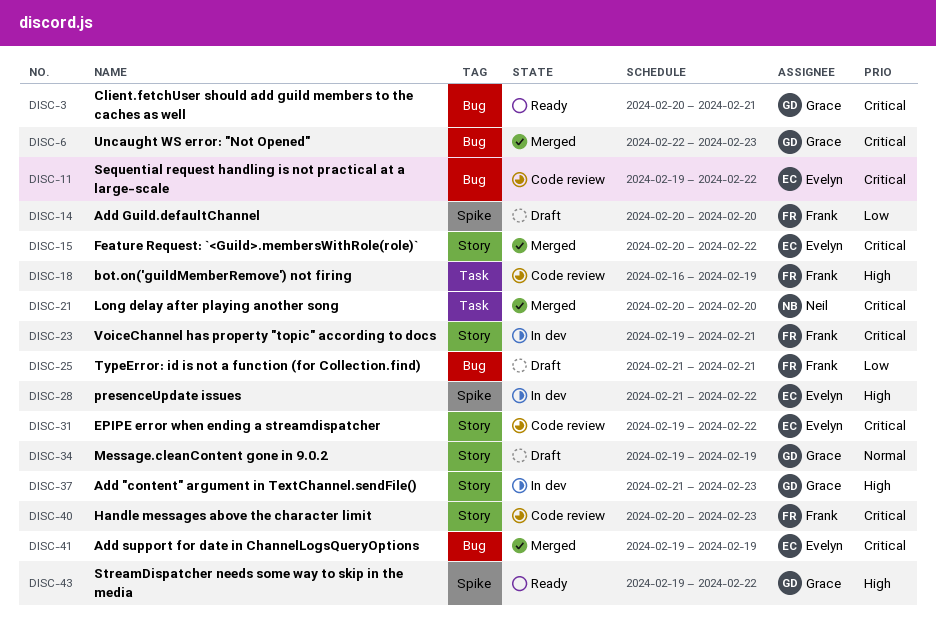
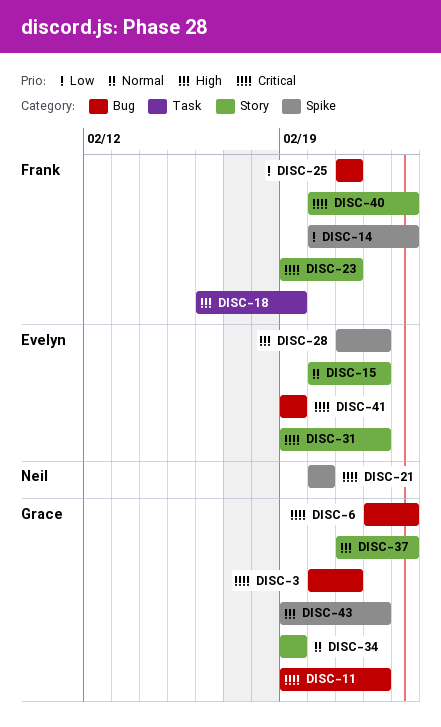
DISC-11, owner: Evelyn -> Grace
DISC-14, due: Feb 20 -> Feb 23
DISC-15, priority: Critical -> Normal
DISC-21, label: Task -> Spike

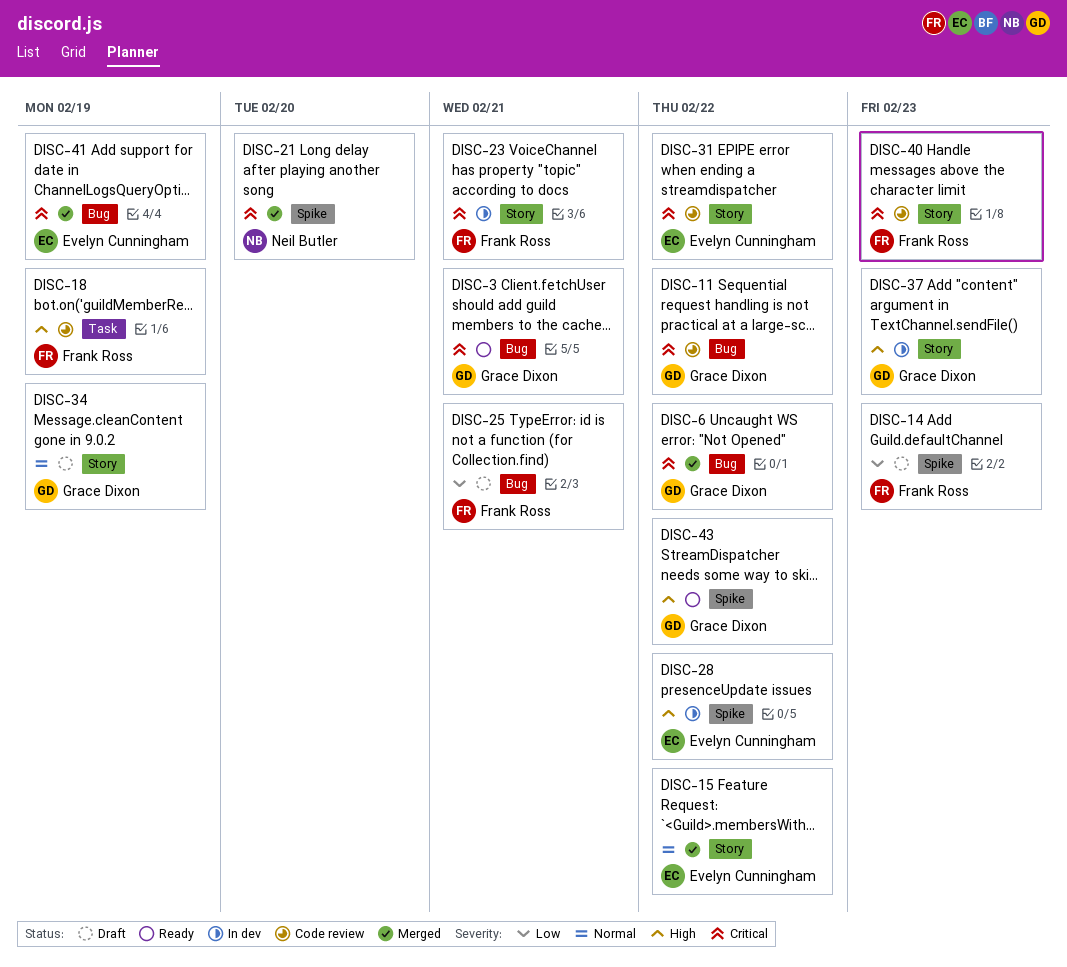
DISC-6, due: Feb 23 -> Feb 22

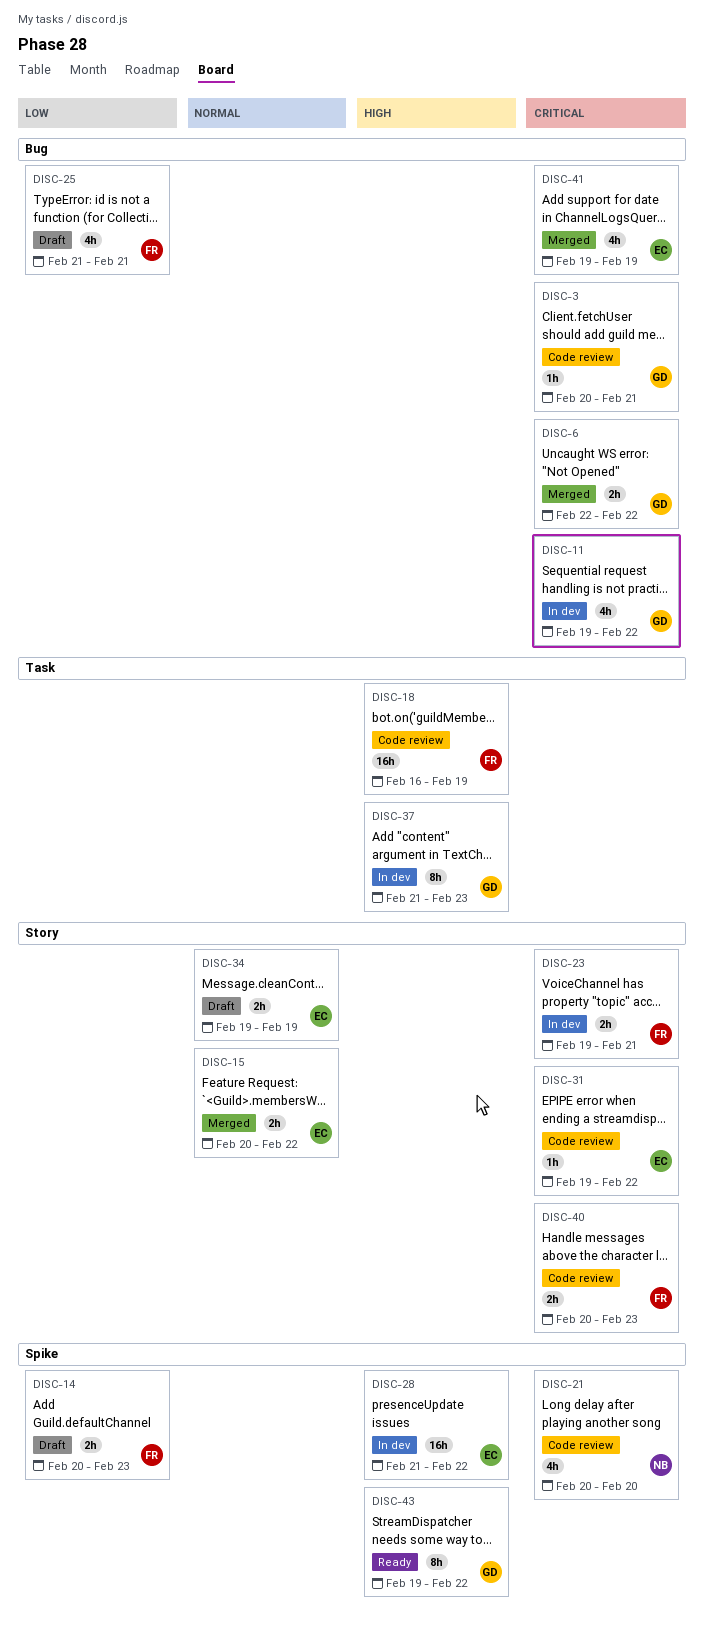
DISC-3, status: Ready -> Code review
DISC-11, status: Code review -> In dev
DISC-21, status: Merged -> Code review
DISC-34, owner: Grace Dixon -> Evelyn Cunningham
DISC-37, label: Story -> Task

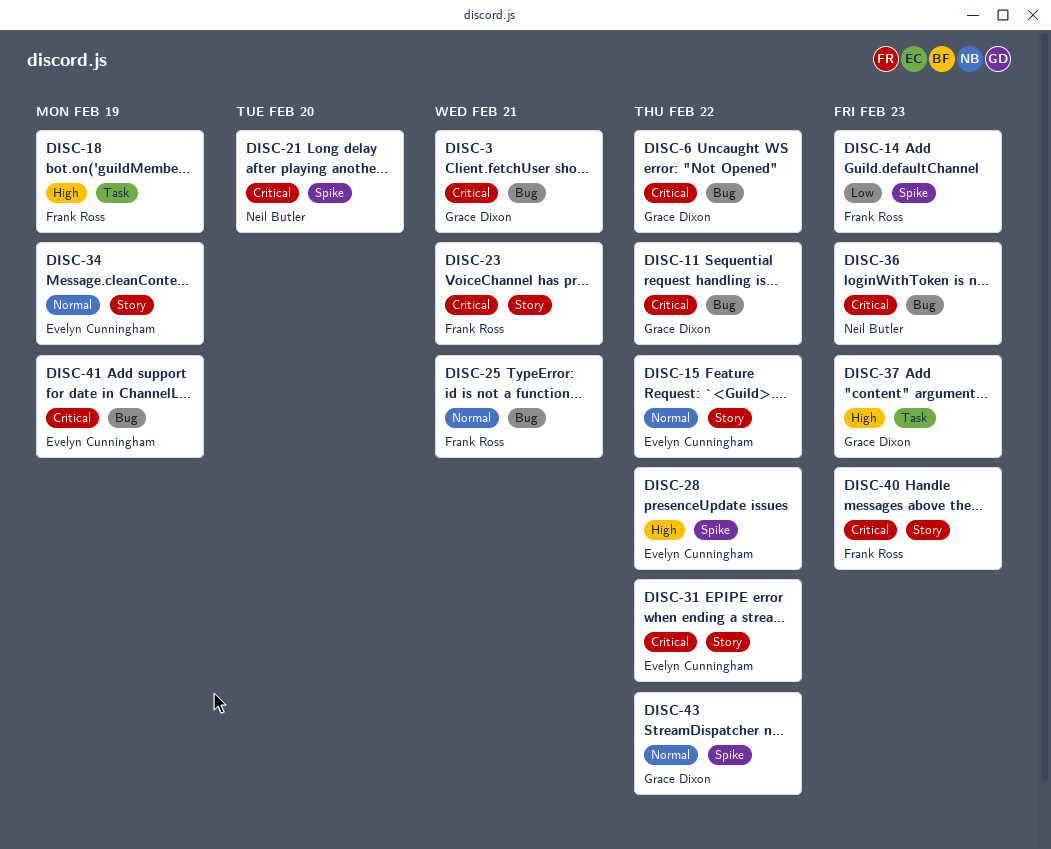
DISC-25, priority: Low -> Normal
DISC-36: none -> present
DISC-43, priority: High -> Normal

